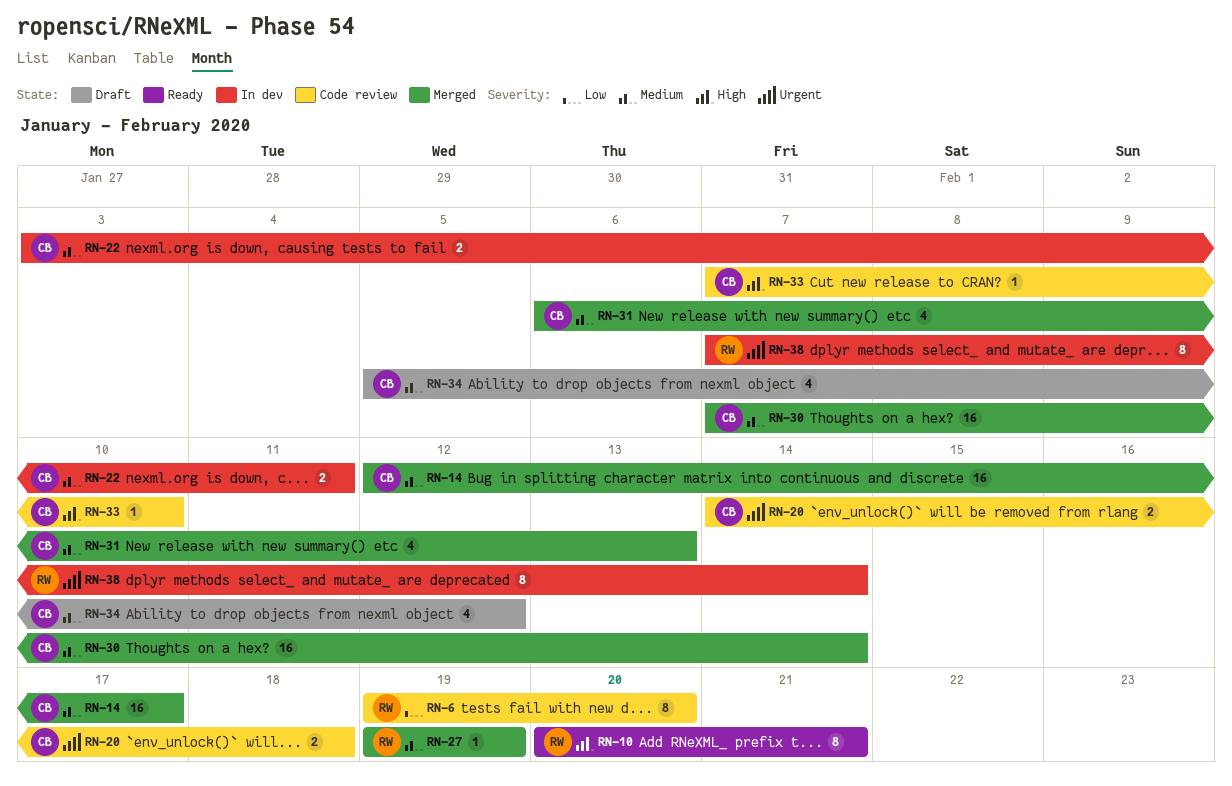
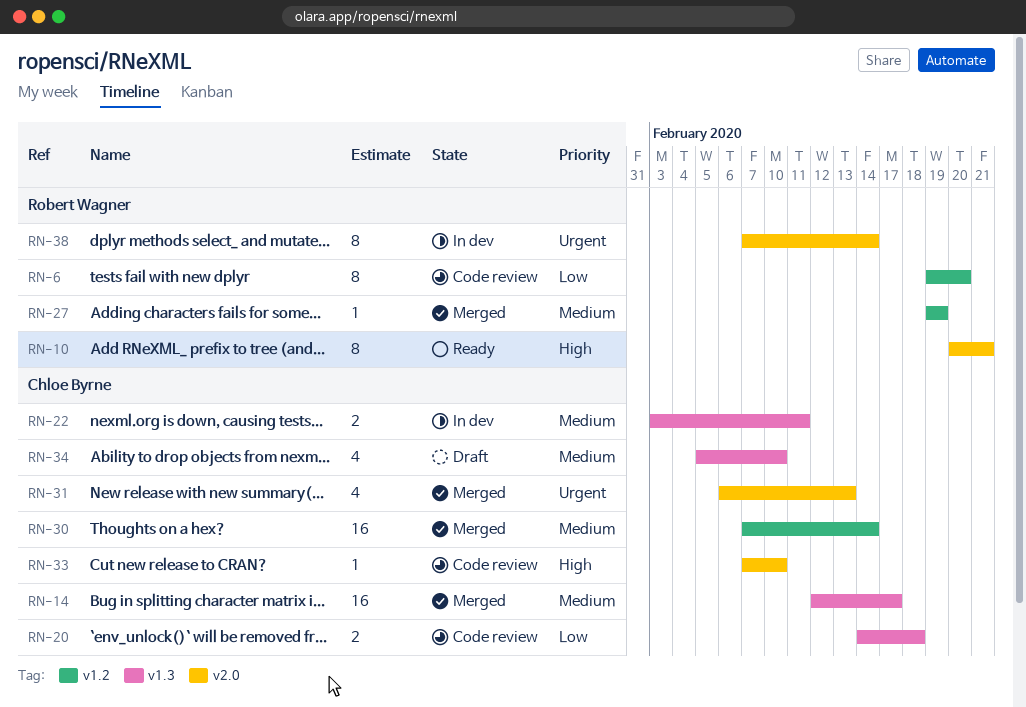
RN-20, priority: Urgent -> Low
RN-31, priority: Medium -> Urgent
RN-34, due: Feb 12 -> Feb 10

